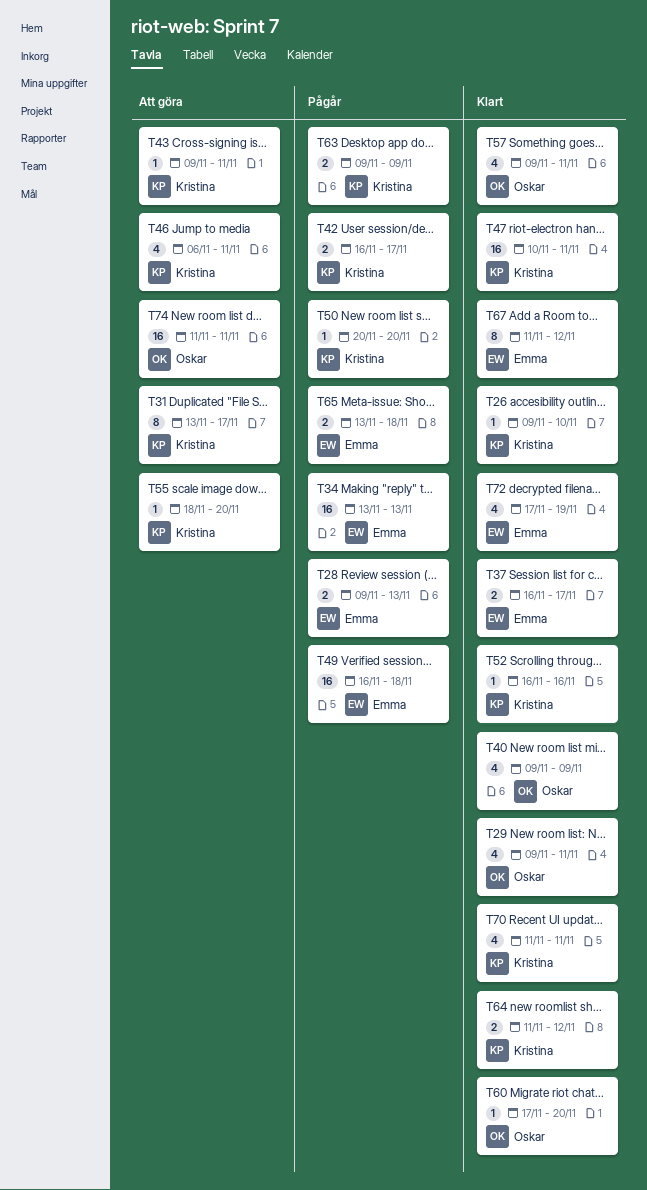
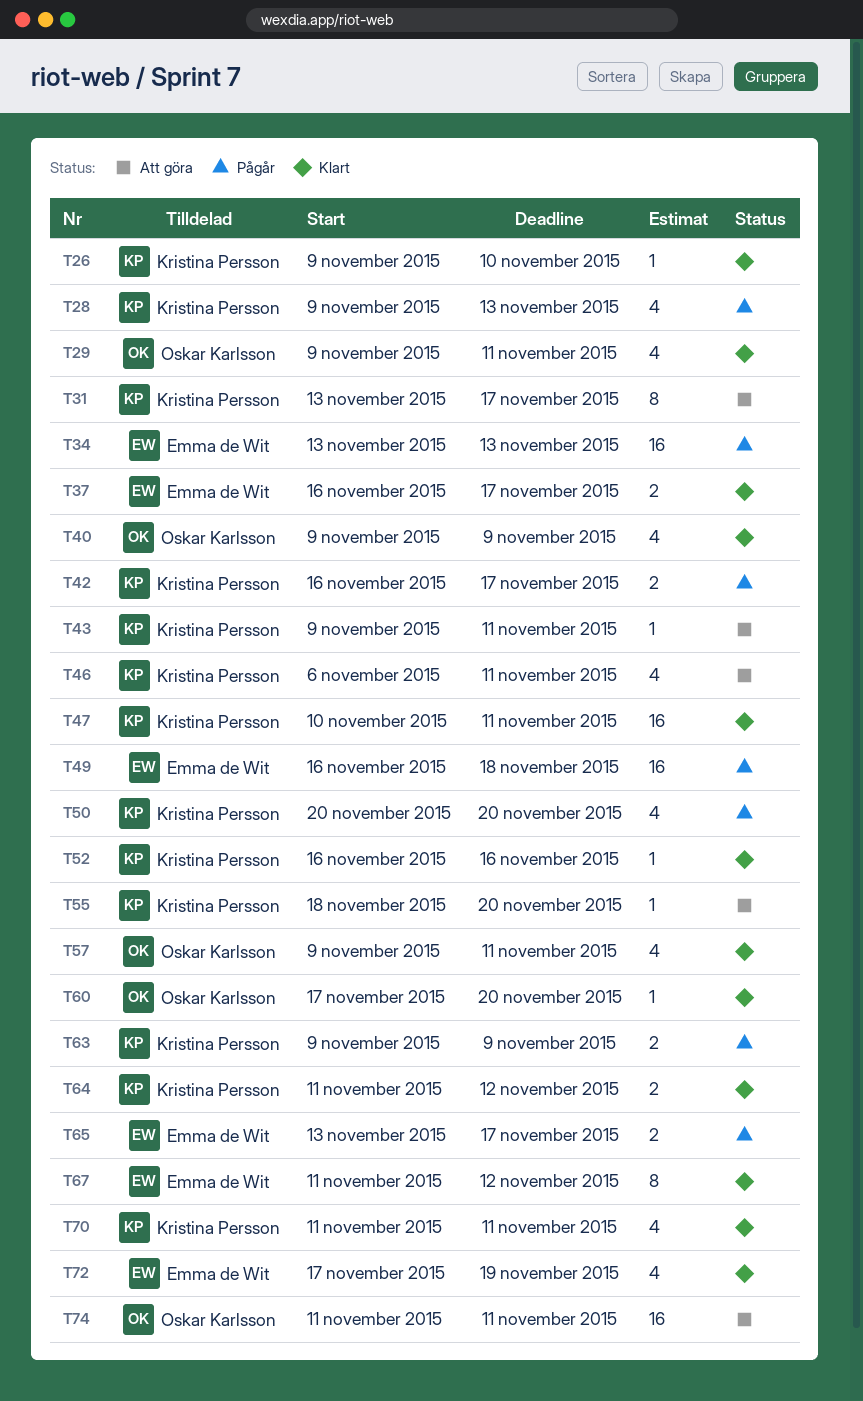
T28, owner: Emma de Wit -> Kristina Persson
T28, estimate: 2 -> 4
T50, estimate: 1 -> 4
T65, due: Nov 18 -> Nov 17

